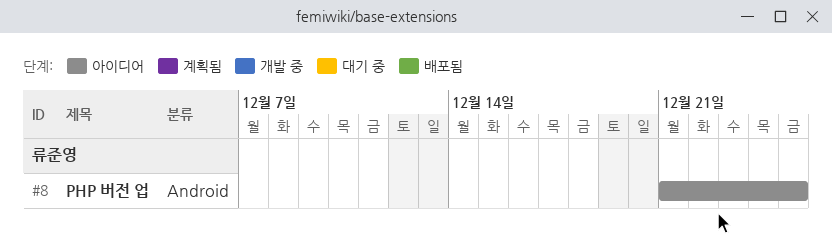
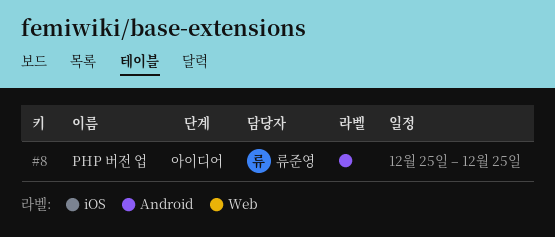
#8, start: Dec 21 -> Dec 25

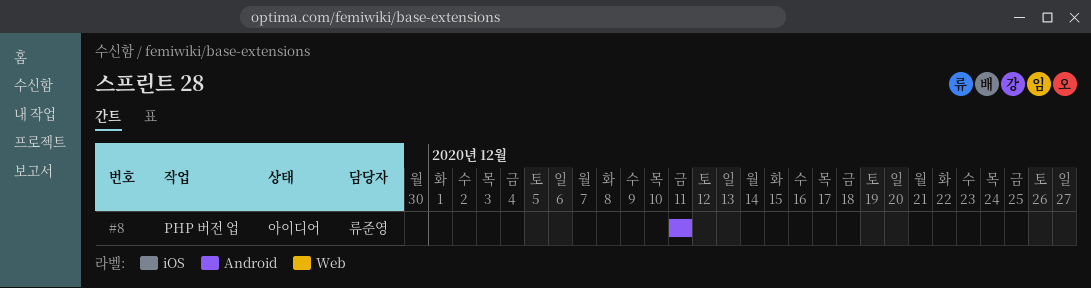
#8, start: Dec 25 -> Dec 11
#8, due: Dec 25 -> Dec 11

